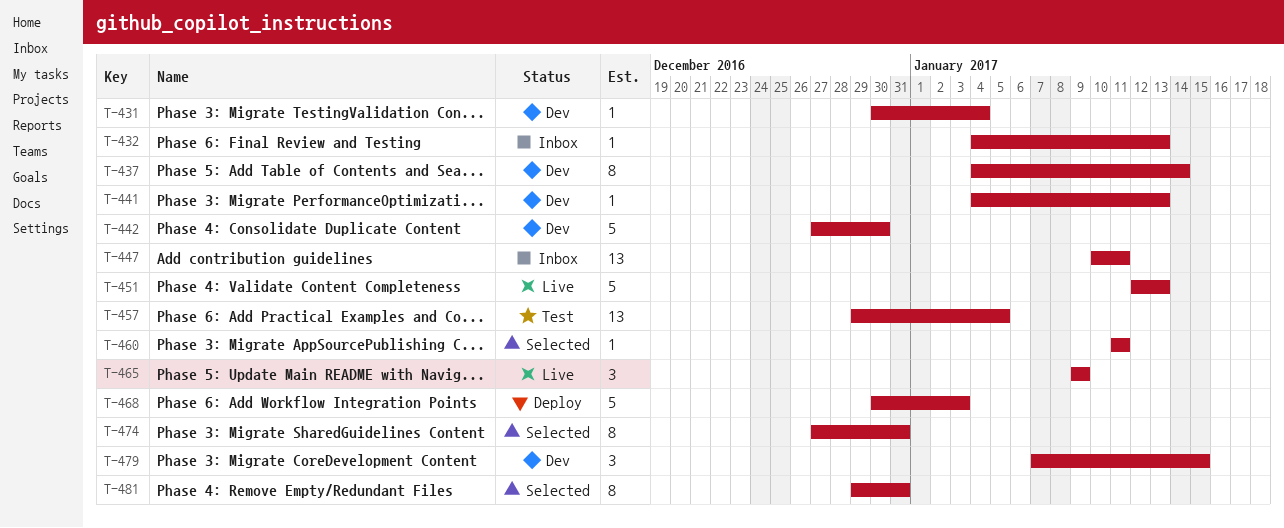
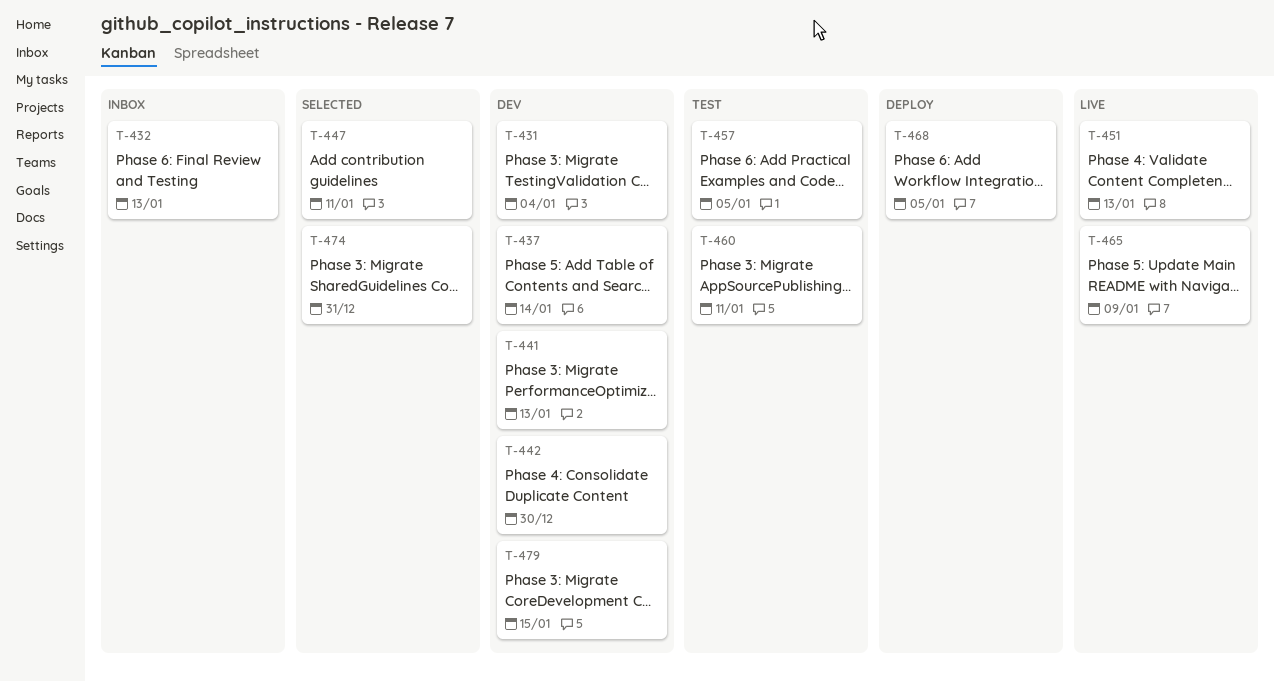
T-447, status: Inbox -> Selected
T-460, status: Selected -> Test
T-468, due: Jan 3 -> Jan 5
T-481: present -> none

